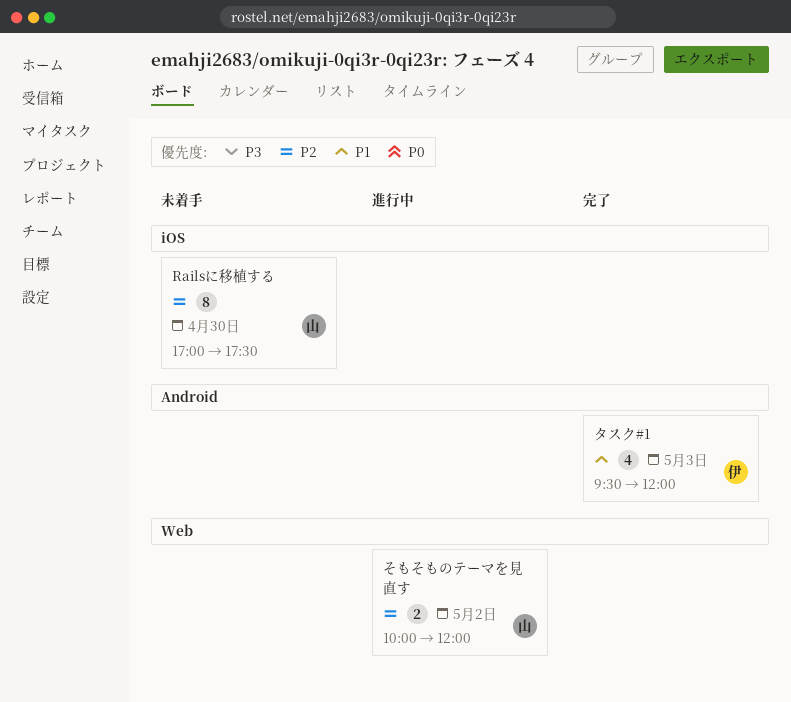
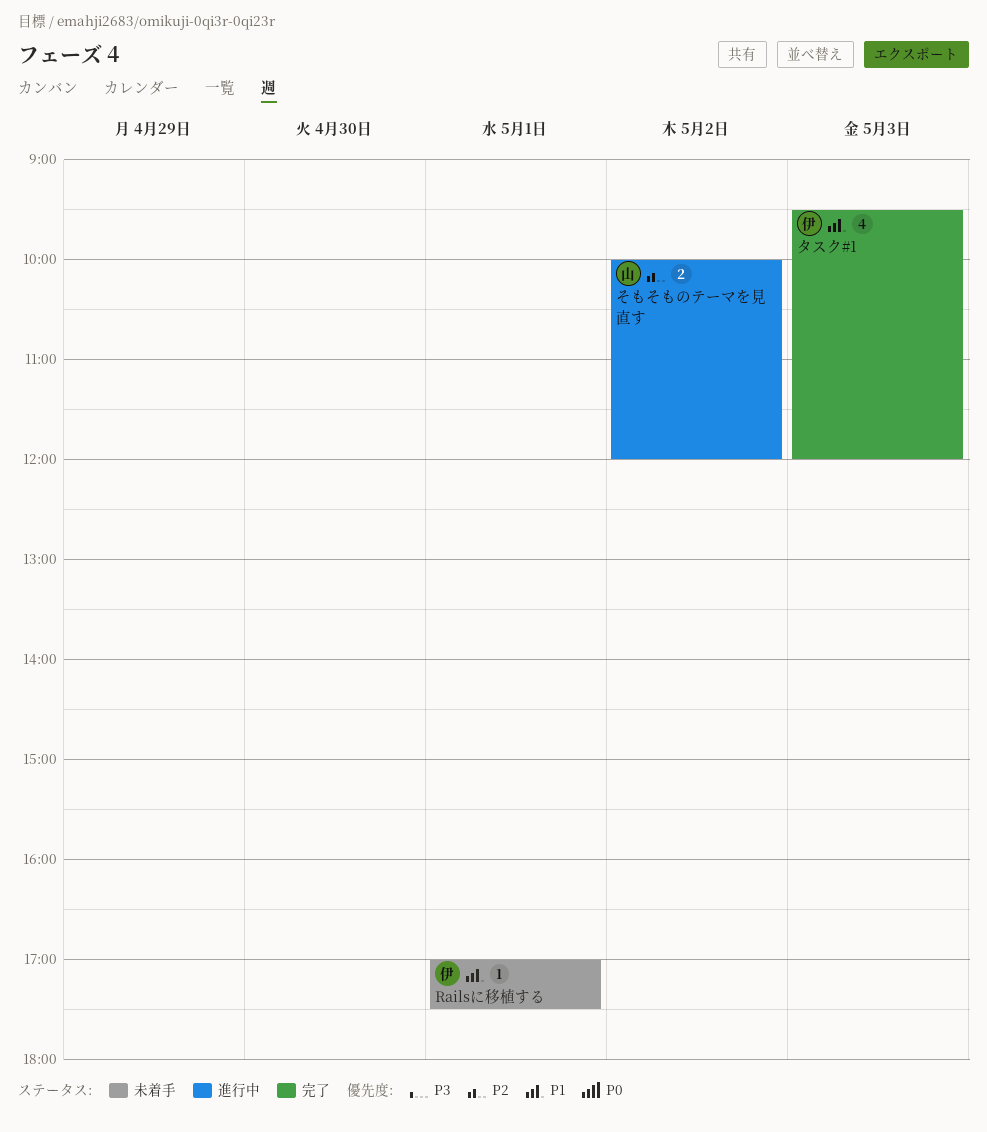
Railsに移植する, owner: 山 -> 伊
Railsに移植する, priority: P2 -> P1
Railsに移植する, estimate: 8 -> 1
Railsに移植する, day: Apr 30 -> May 1

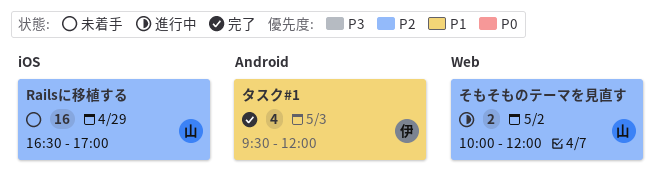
Railsに移植する, owner: 伊 -> 山
Railsに移植する, priority: P1 -> P2
Railsに移植する, estimate: 1 -> 16
Railsに移植する, day: May 1 -> Apr 29
Railsに移植する, begins: 17:00 -> 16:30
Railsに移植する, ends: 17:30 -> 17:00

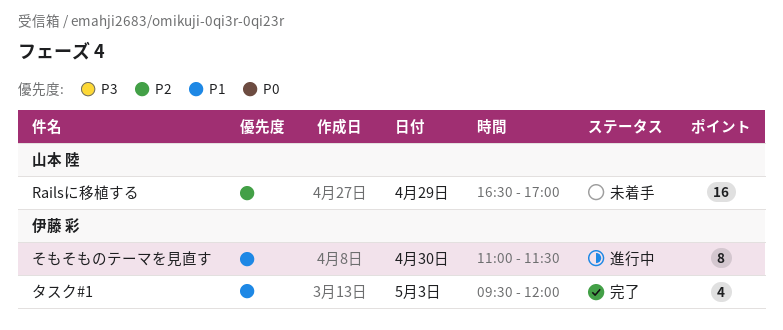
そもそものテーマを見直す, owner: 山本 陸 -> 伊藤 彩
そもそものテーマを見直す, priority: P2 -> P1
そもそものテーマを見直す, estimate: 2 -> 8
そもそものテーマを見直す, day: May 2 -> Apr 30
そもそものテーマを見直す, begins: 10:00 -> 11:00
そもそものテーマを見直す, ends: 12:00 -> 11:30

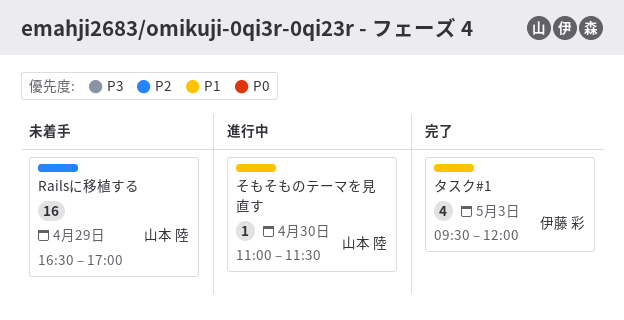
そもそものテーマを見直す, owner: 伊藤 彩 -> 山本 陸
そもそものテーマを見直す, estimate: 8 -> 1

